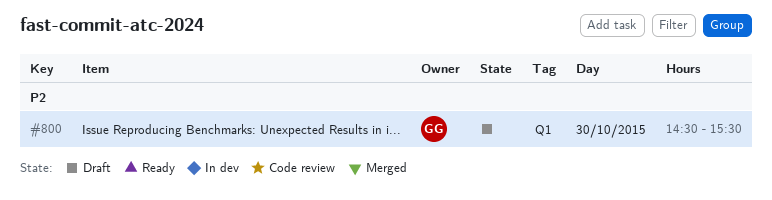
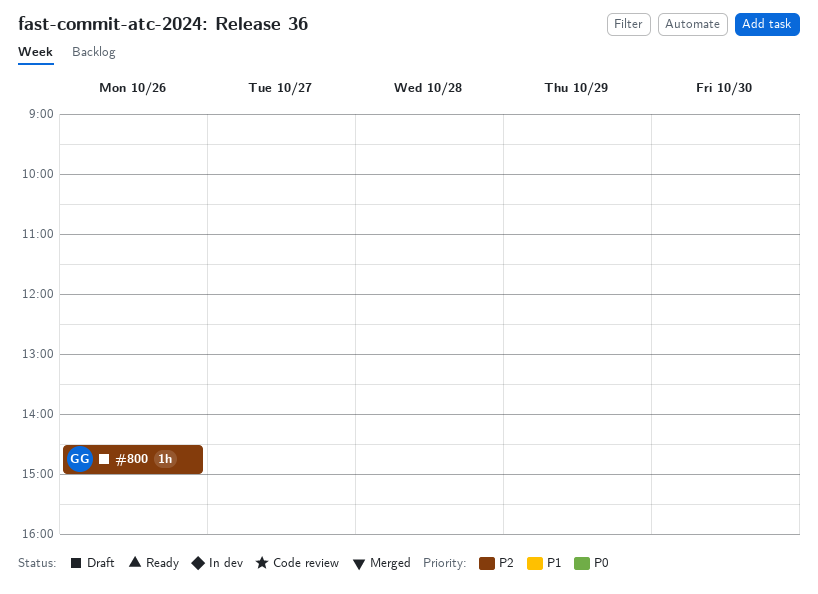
#800, day: Oct 30 -> Oct 26
#800, ends: 15:30 -> 15:00

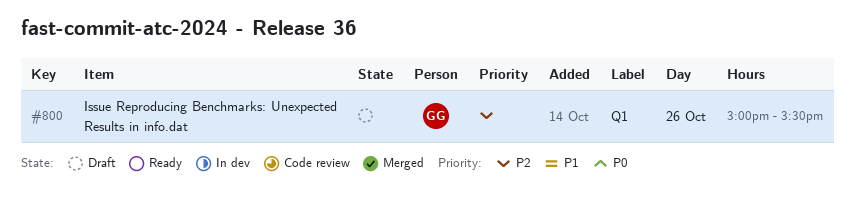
#800, begins: 14:30 -> 15:00
#800, ends: 15:00 -> 15:30

